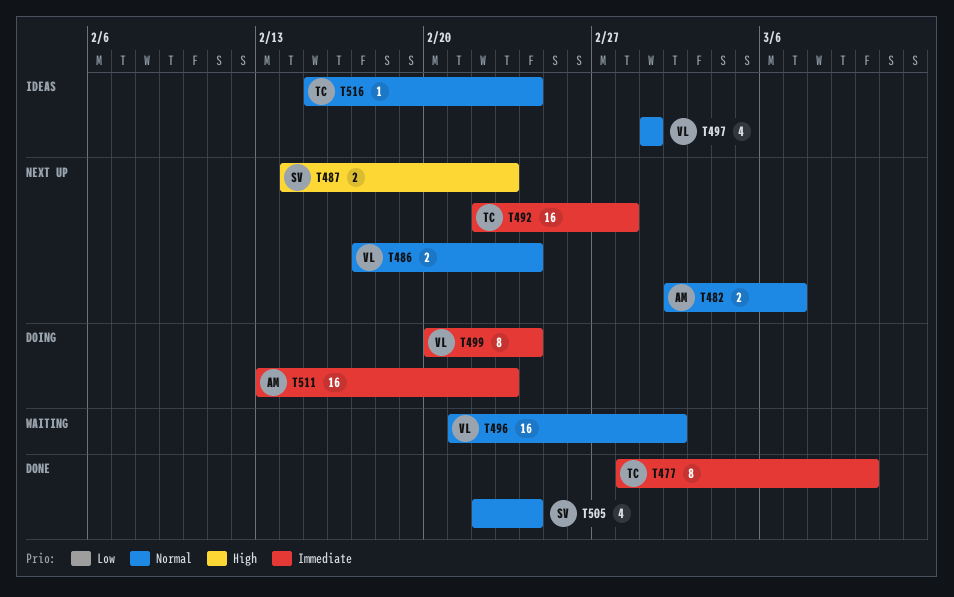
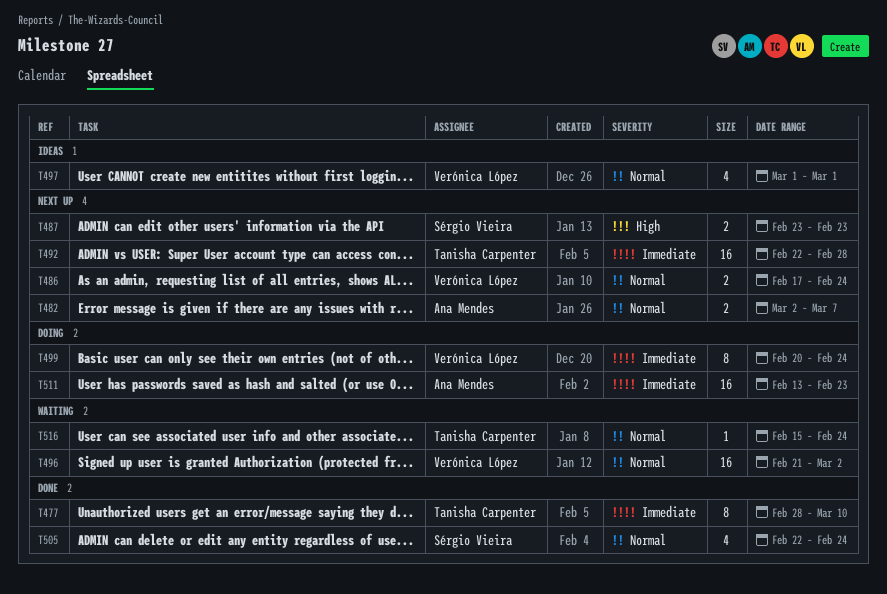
T487, start: Feb 14 -> Feb 23
T516, status: Ideas -> Waiting

